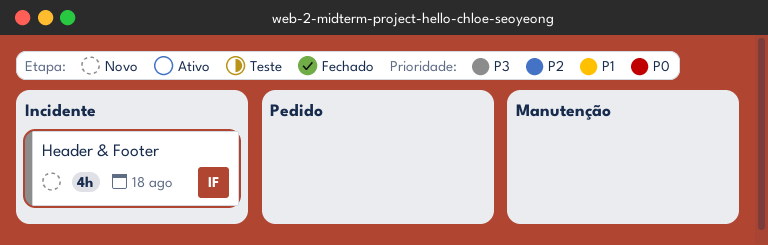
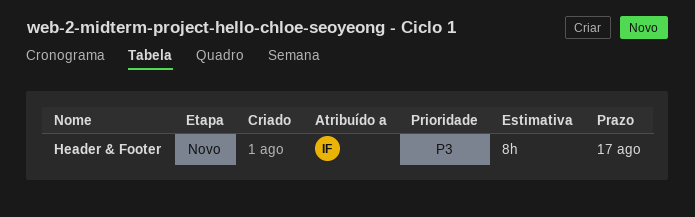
Header & Footer, estimate: 4h -> 8h
Header & Footer, due: Aug 18 -> Aug 17

